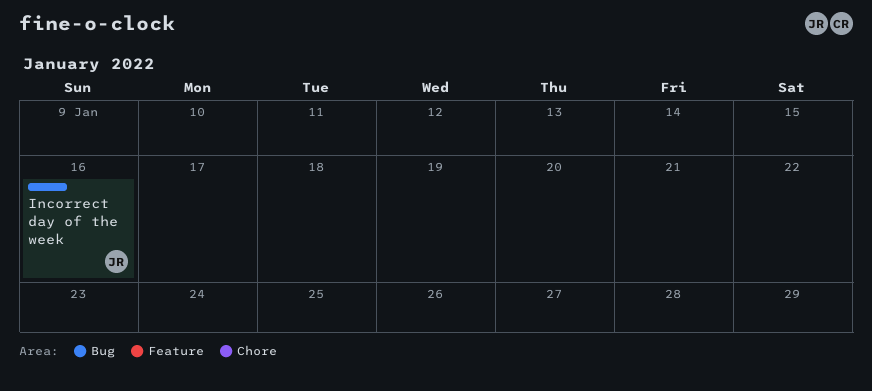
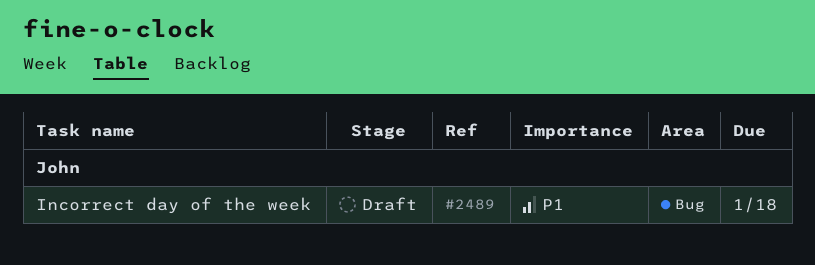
Incorrect day of the week, due: Jan 16 -> Jan 18

